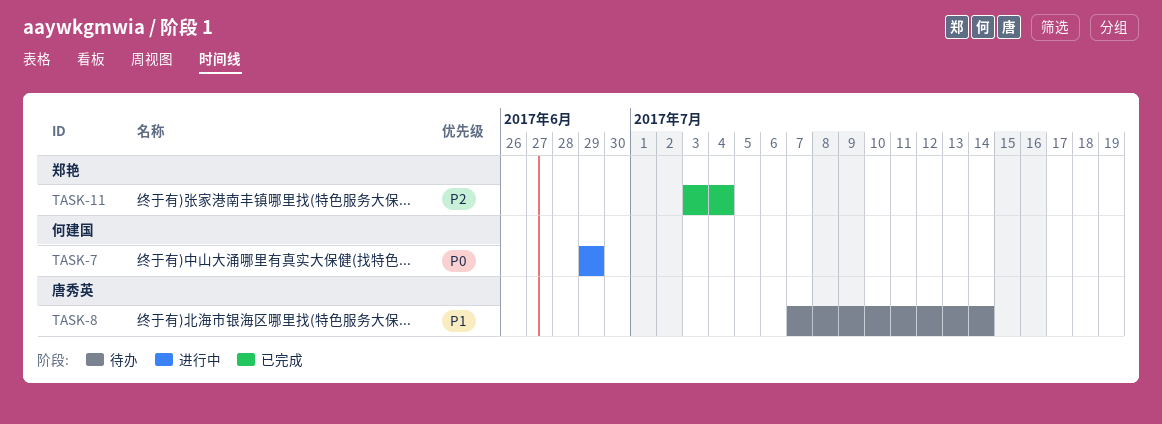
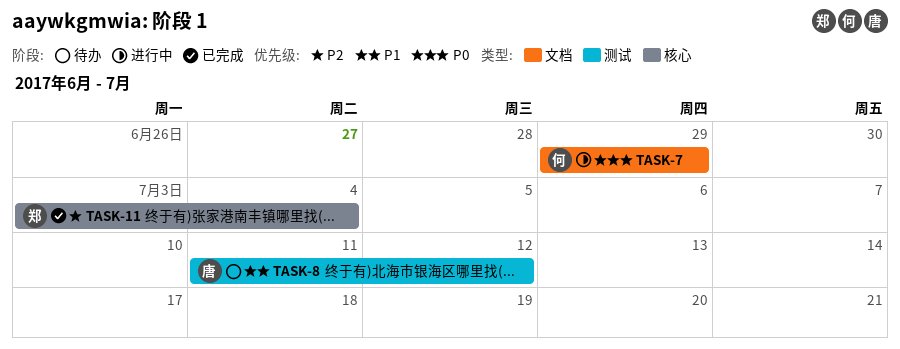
TASK-8, start: Jul 7 -> Jul 11
TASK-8, due: Jul 14 -> Jul 12

